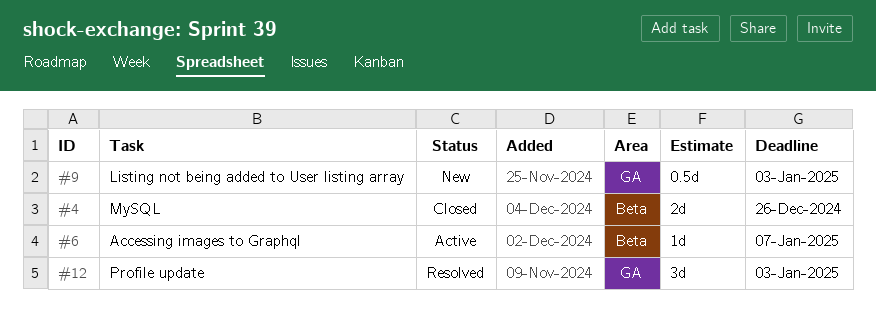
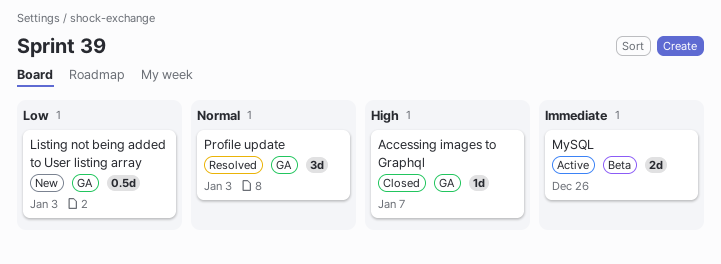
Accessing images to Graphql, status: Active -> Closed
Accessing images to Graphql, label: Beta -> GA
MySQL, status: Closed -> Active

